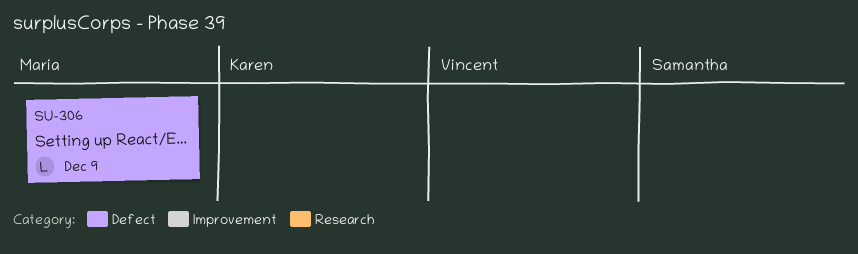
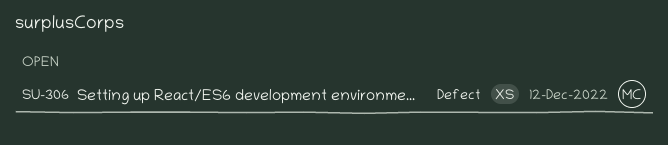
SU-306, estimate: L -> XS
SU-306, due: Dec 9 -> Dec 12

